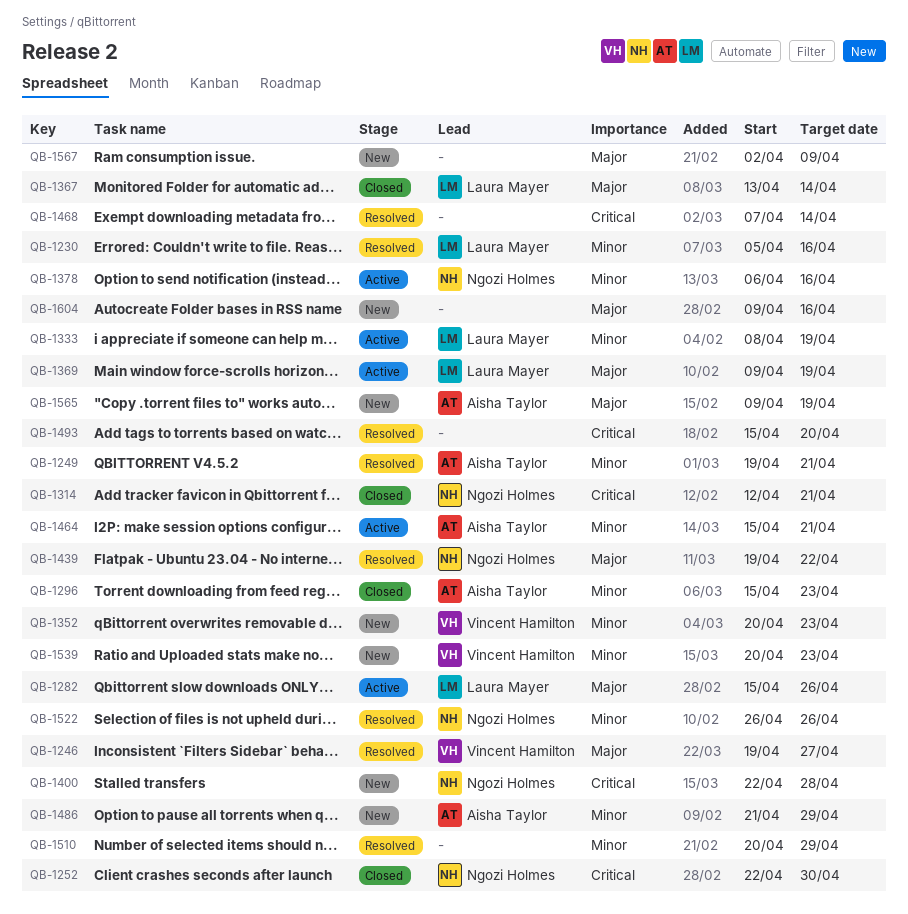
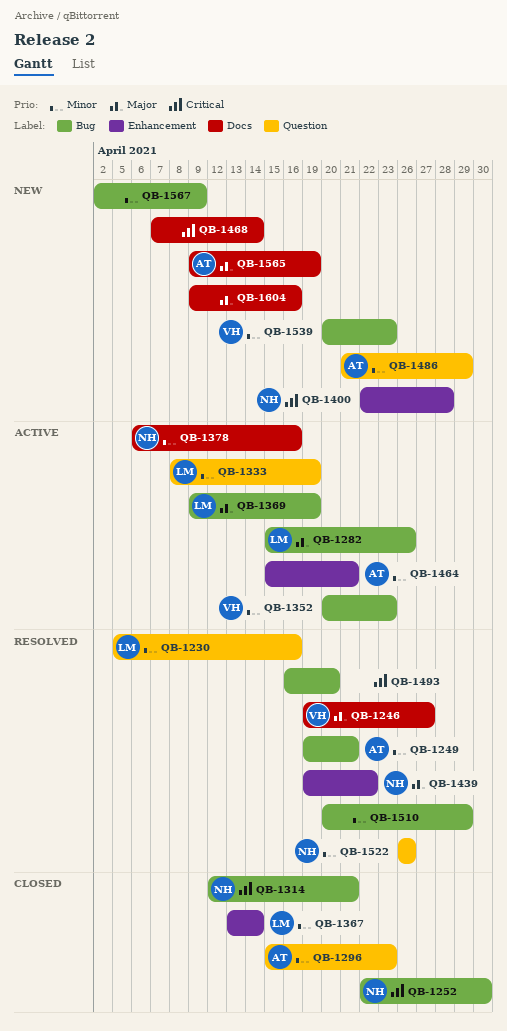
QB-1352, status: New -> Active
QB-1367, priority: Major -> Minor
QB-1468, status: Resolved -> New
QB-1493, start: Apr 15 -> Apr 16
QB-1567, priority: Major -> Minor

